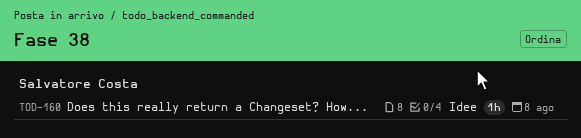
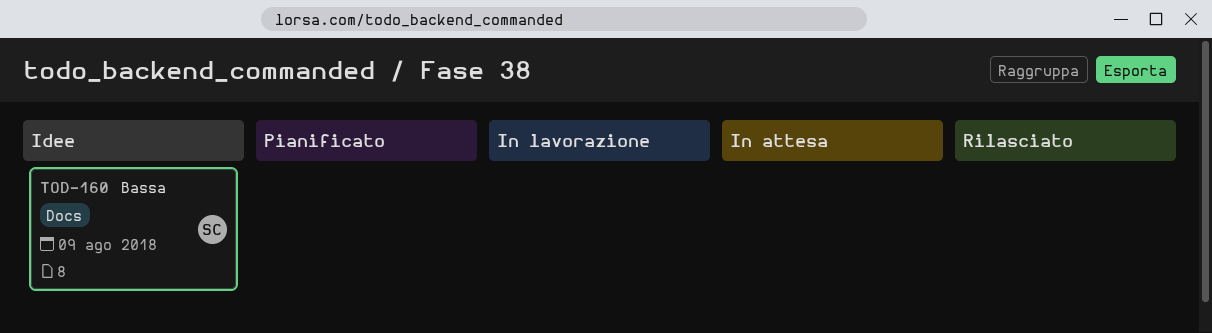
TOD-160, due: Aug 8 -> Aug 9

